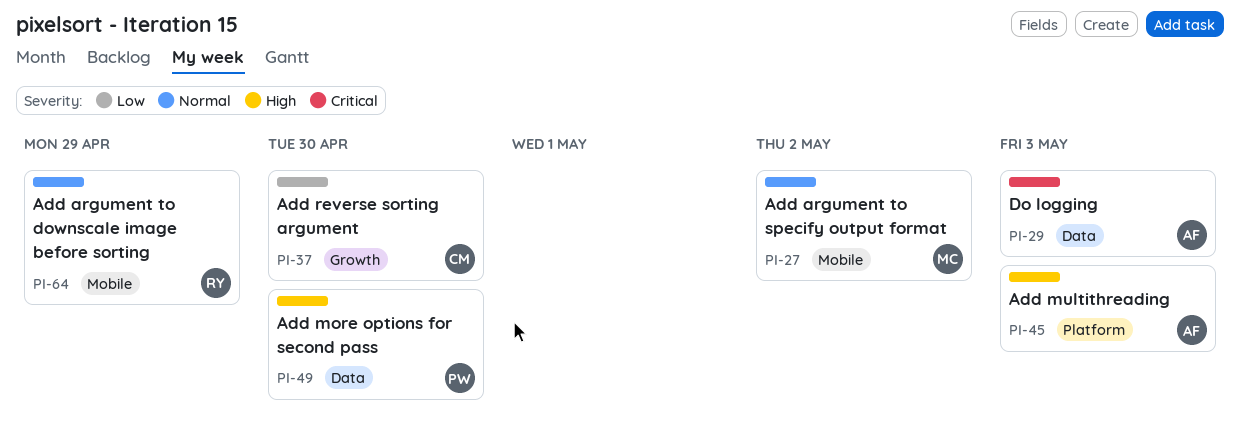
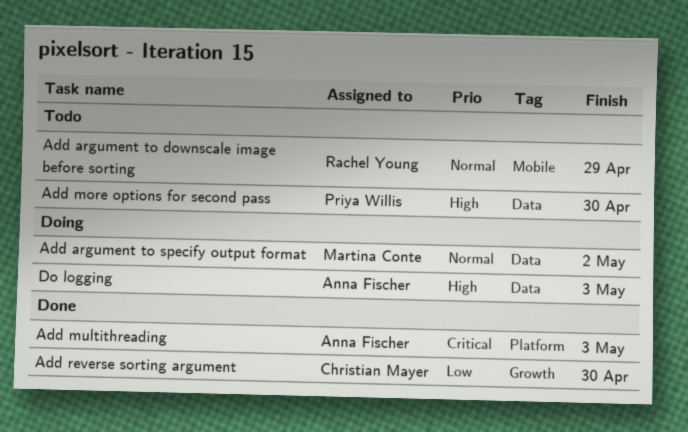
Add argument to specify output format, label: Mobile -> Data
Add multithreading, priority: High -> Critical
Do logging, priority: Critical -> High

